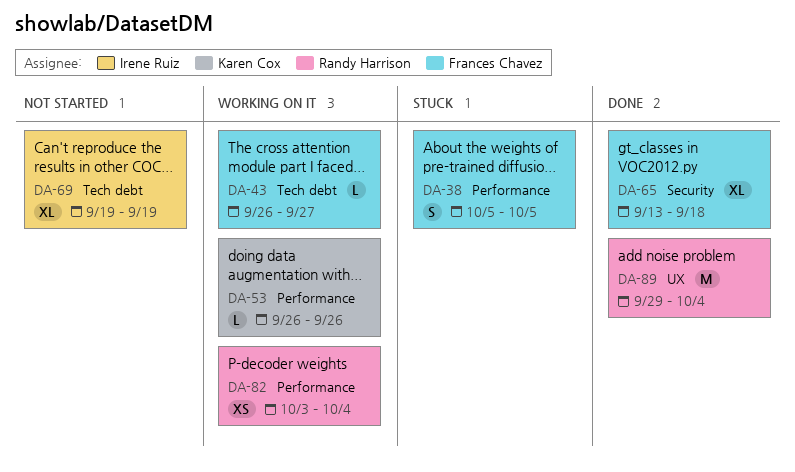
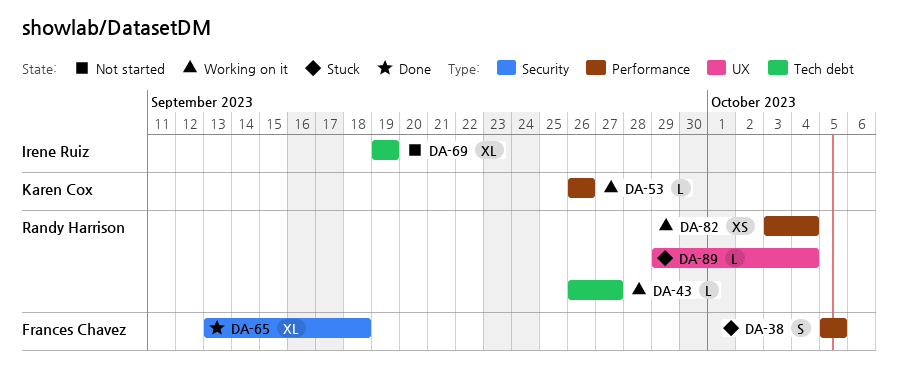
DA-43, owner: Frances Chavez -> Randy Harrison
DA-89, status: Done -> Stuck
DA-89, estimate: M -> L

